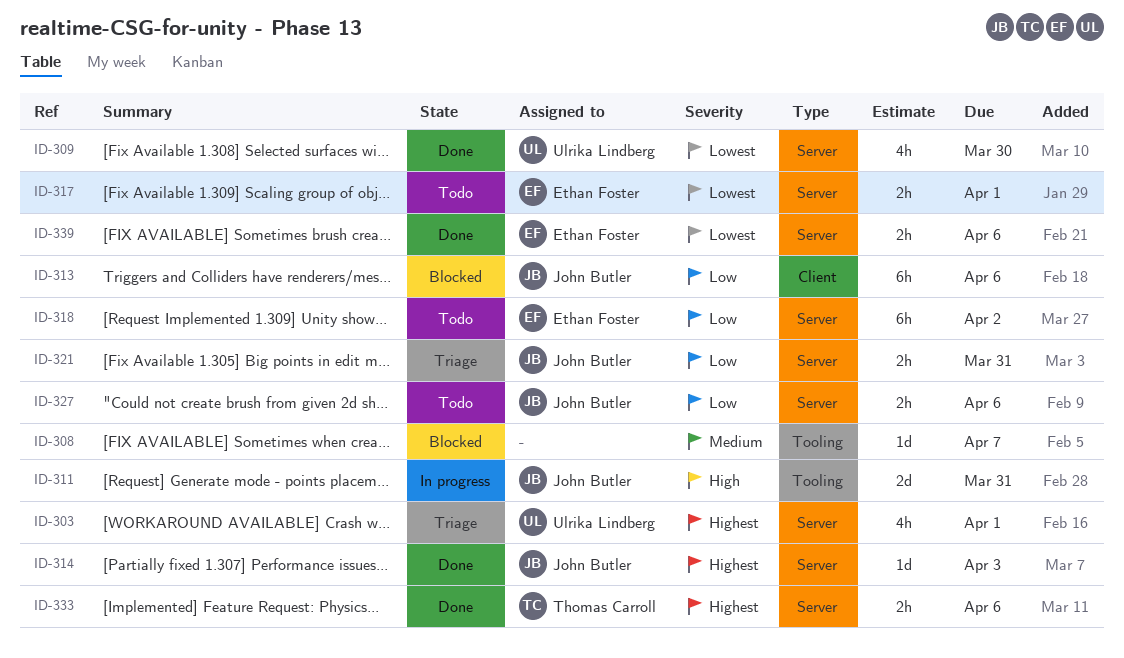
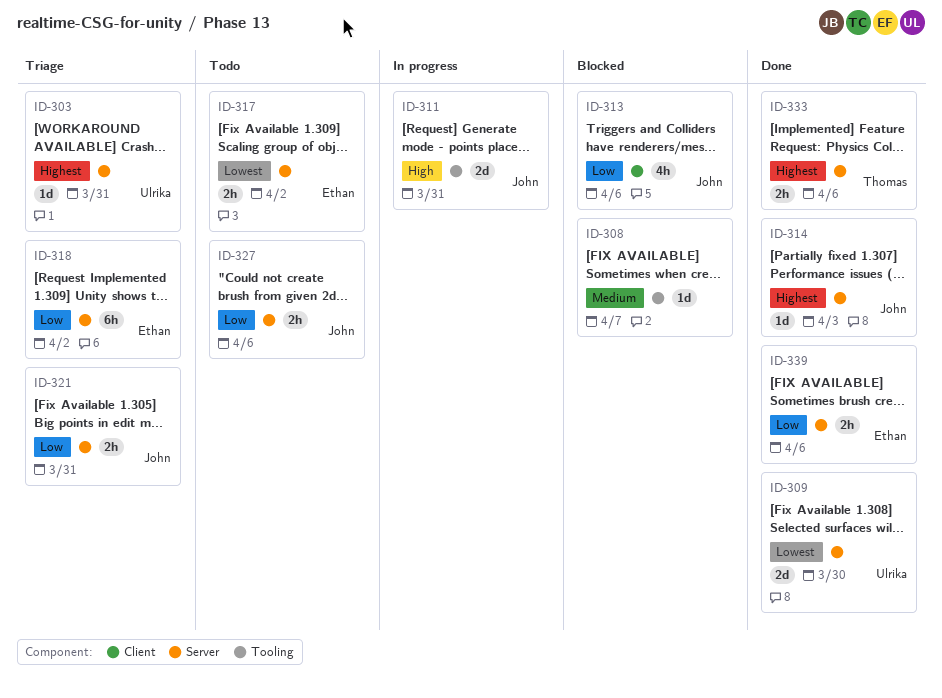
ID-303, estimate: 4h -> 1d
ID-303, due: Apr 1 -> Mar 31
ID-309, estimate: 4h -> 2d
ID-313, estimate: 6h -> 4h
ID-317, due: Apr 1 -> Apr 2
ID-318, status: Todo -> Triage
ID-339, priority: Lowest -> Low

